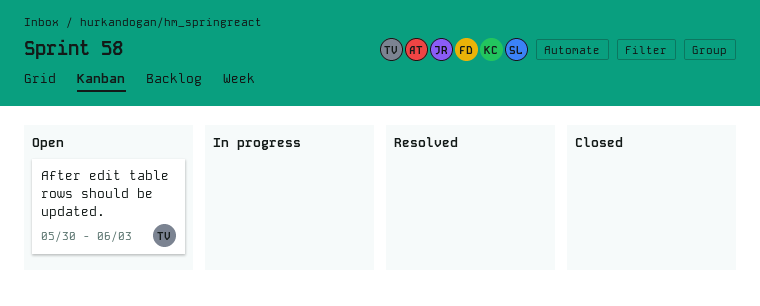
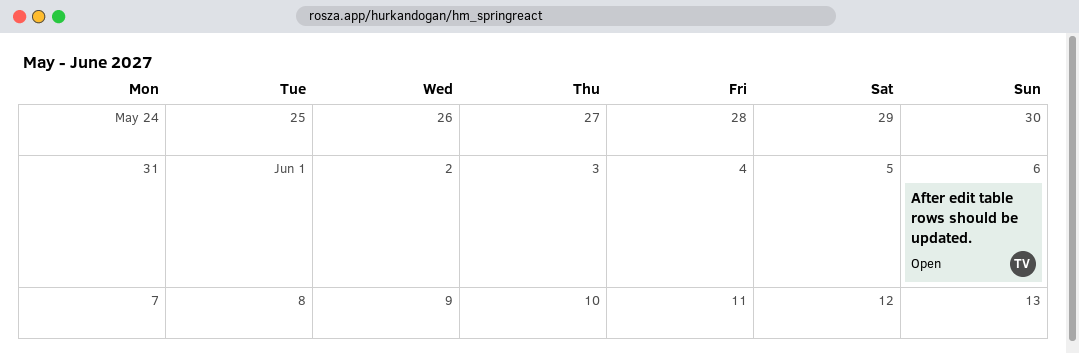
After edit table rows should be updated., due: Jun 3 -> Jun 6

